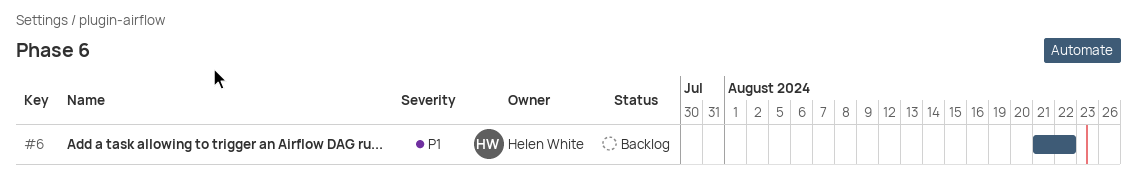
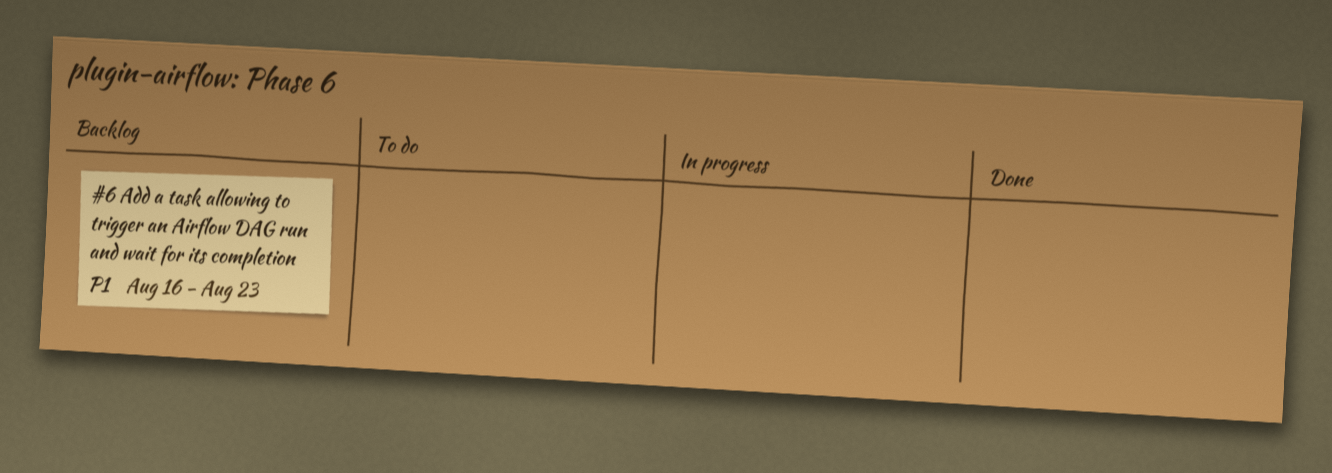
#6, start: Aug 21 -> Aug 16
#6, due: Aug 22 -> Aug 23

